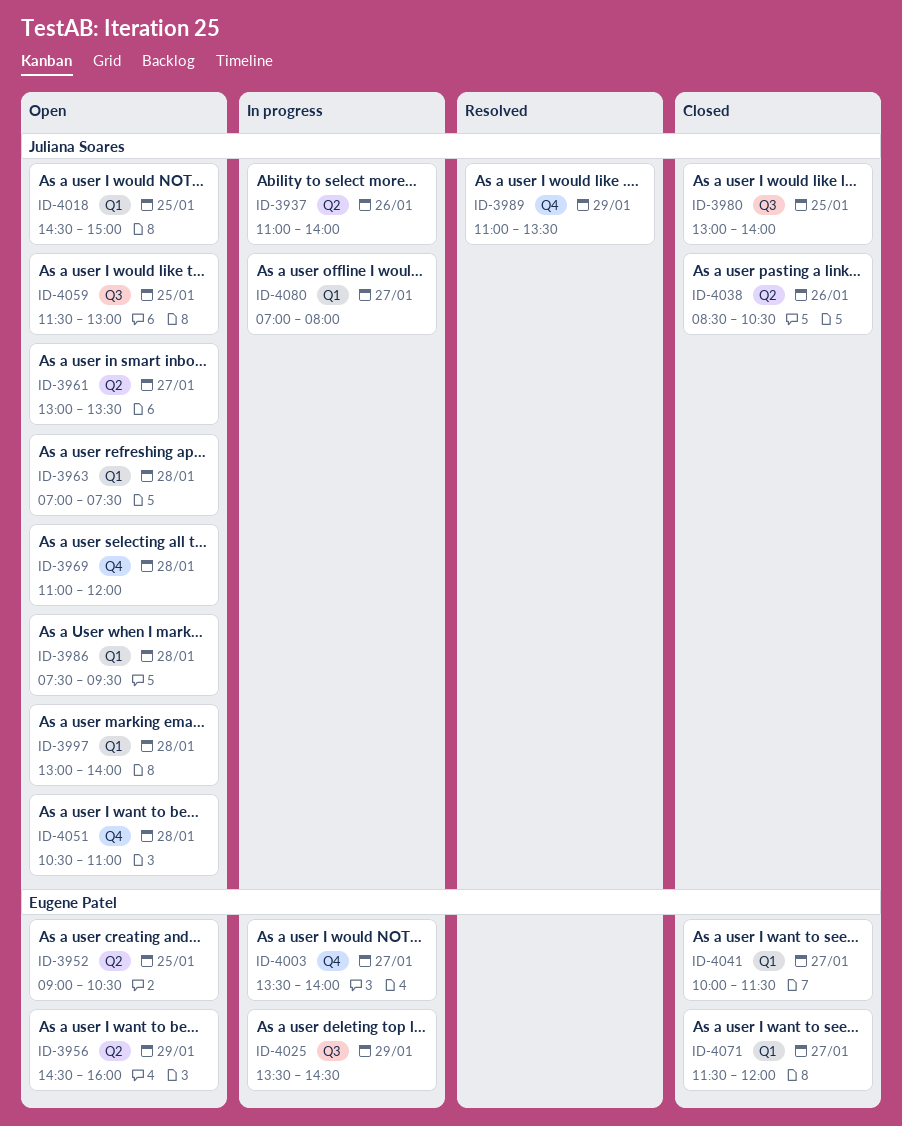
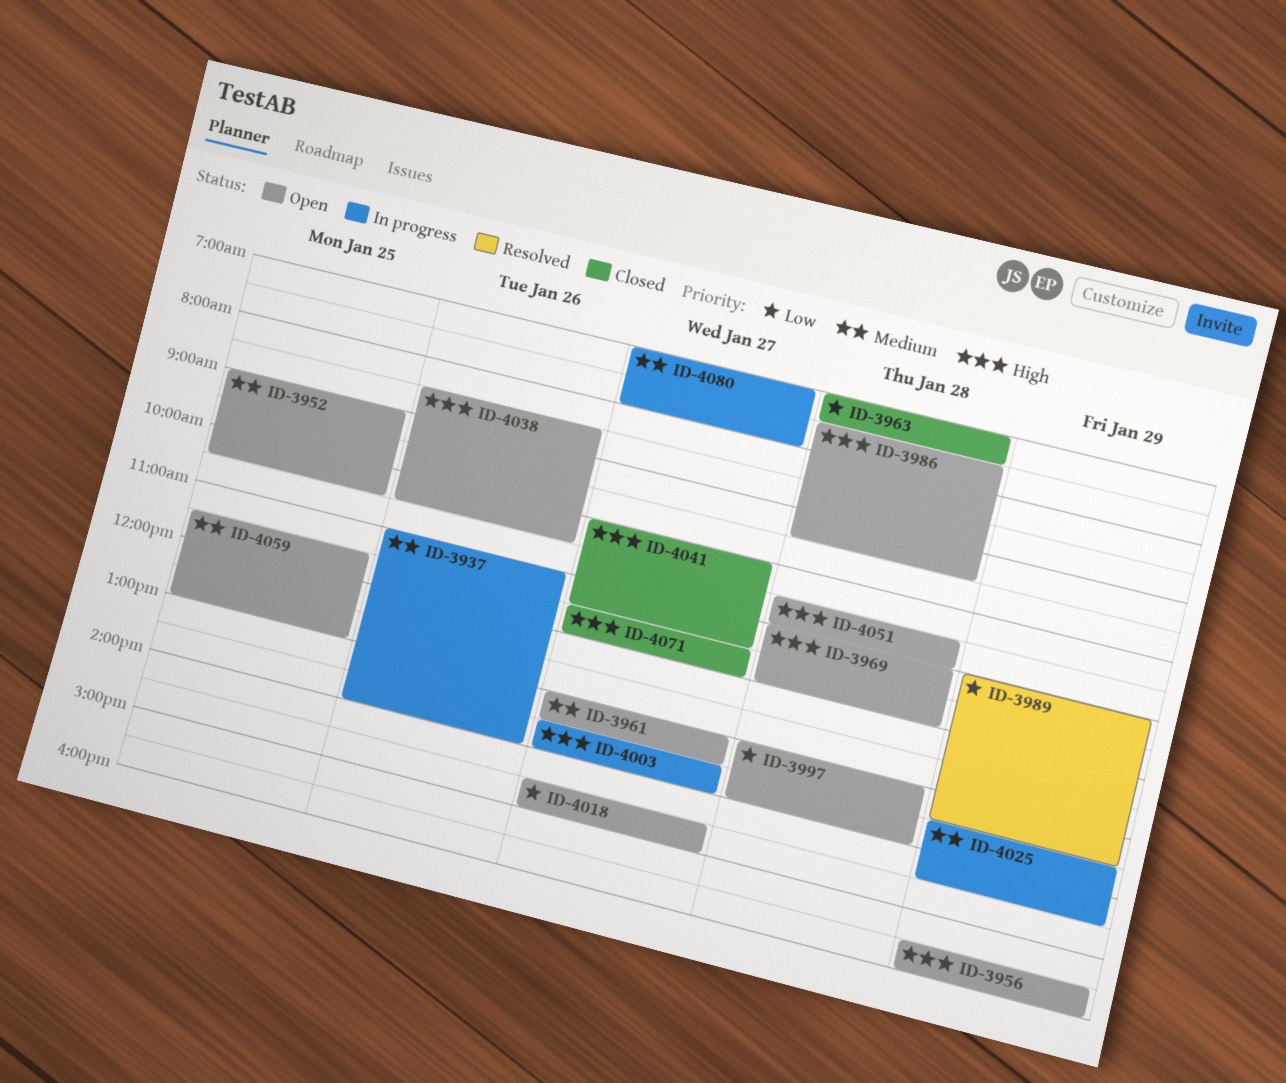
ID-3956, begins: 14:30 -> 15:30
ID-3963, status: Open -> Closed
ID-3980: present -> none
ID-4018, day: Jan 25 -> Jan 27
ID-4038, status: Closed -> Open

